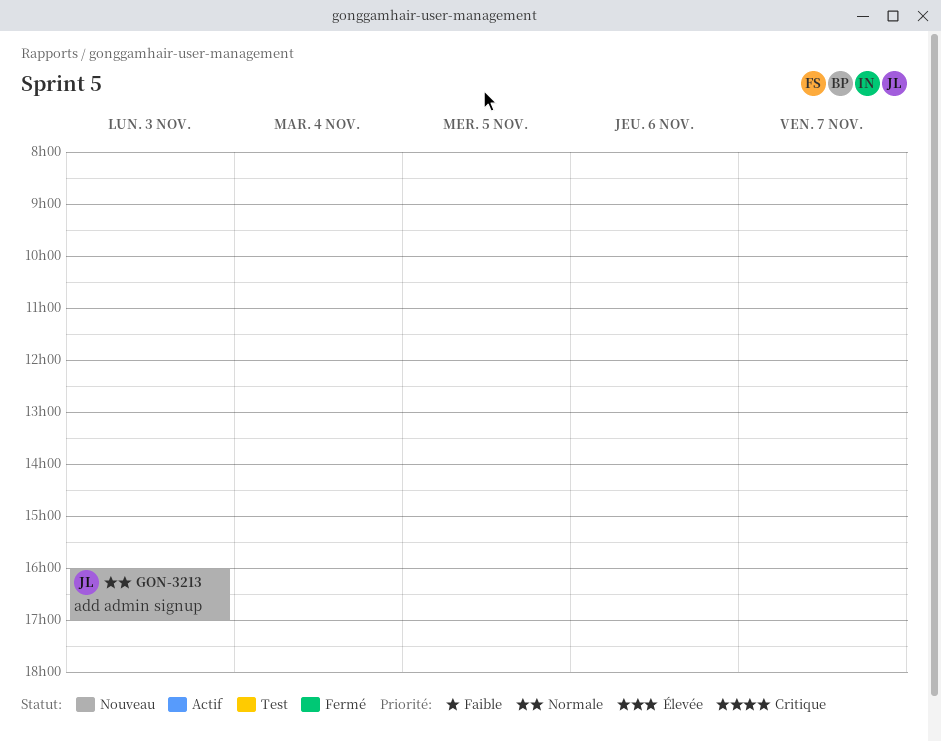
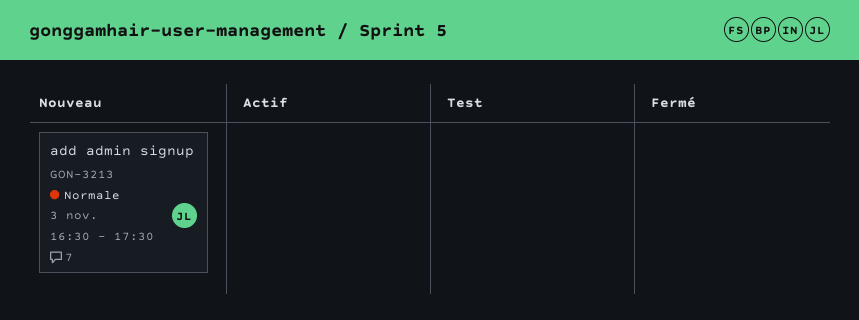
GON-3213, begins: 16:00 -> 16:30
GON-3213, ends: 17:00 -> 17:30

